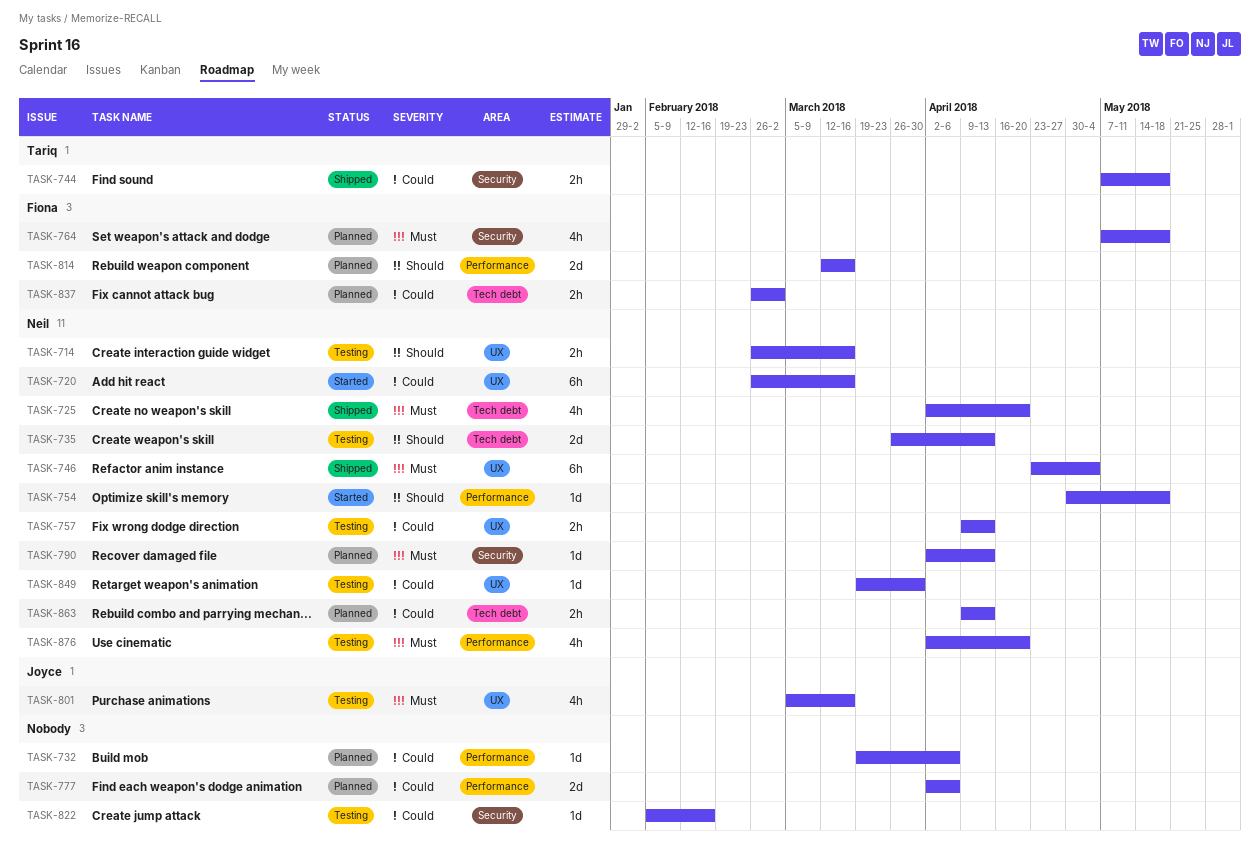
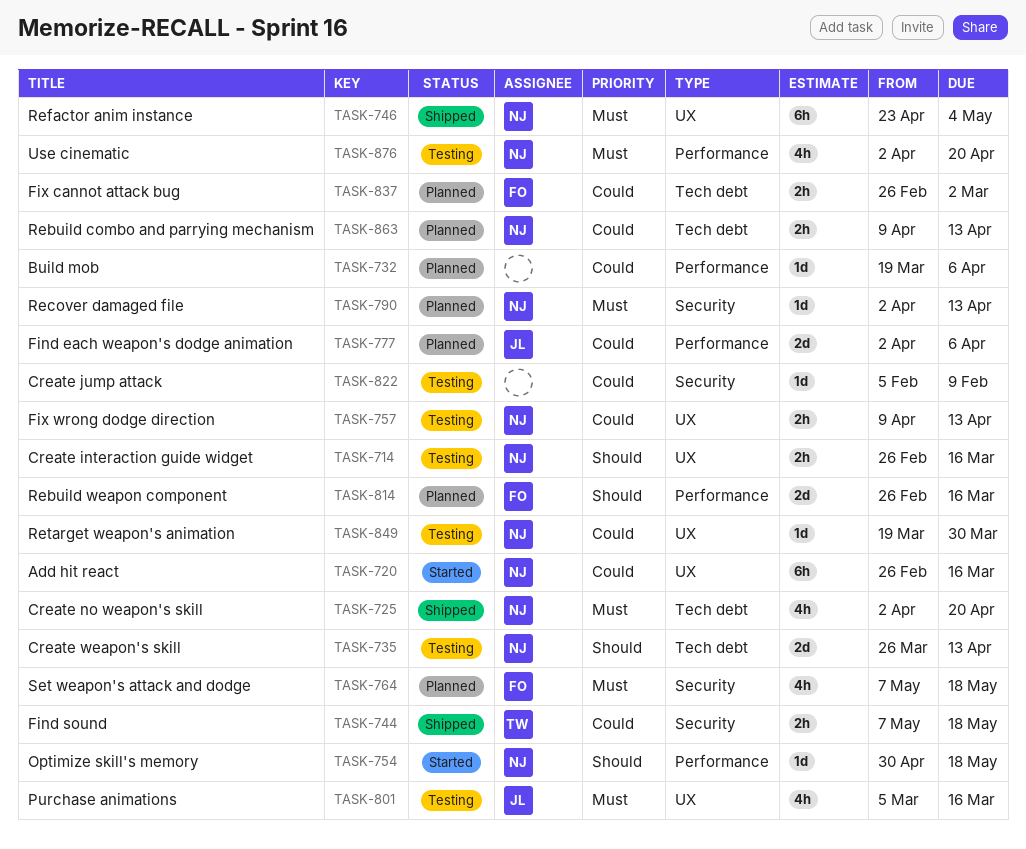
TASK-777, owner: none -> Joyce
TASK-814, start: Mar 12 -> Feb 26
TASK-822, due: Feb 16 -> Feb 9

